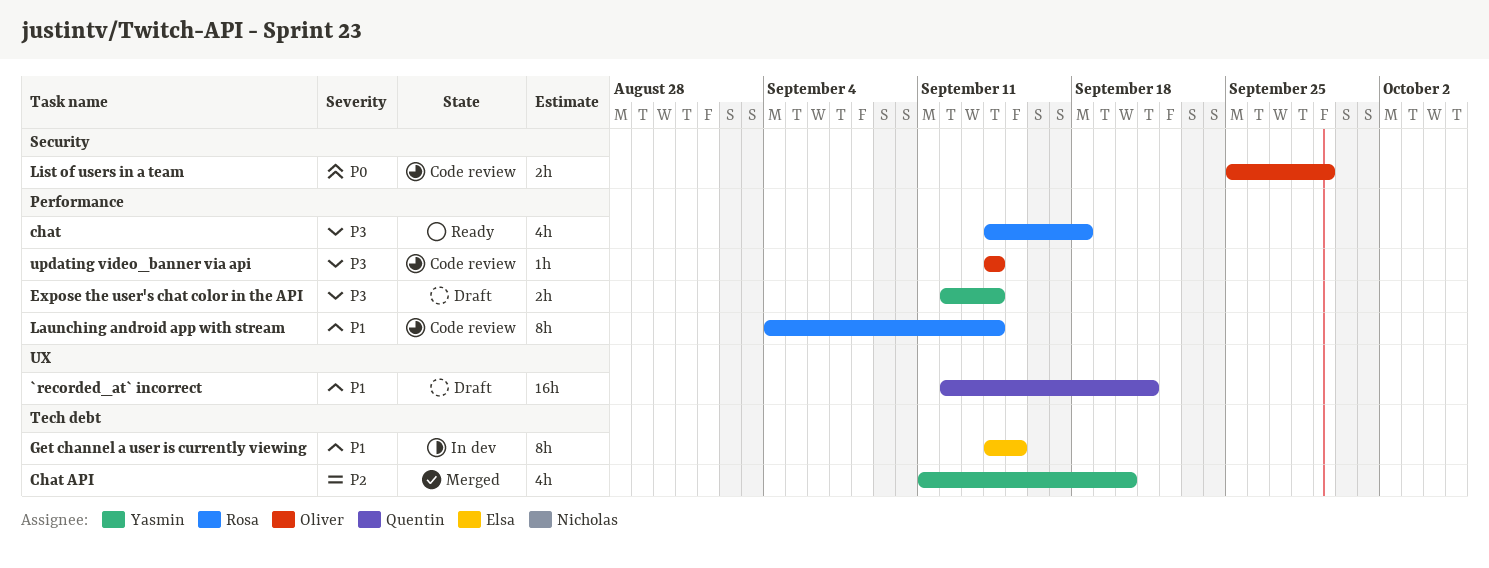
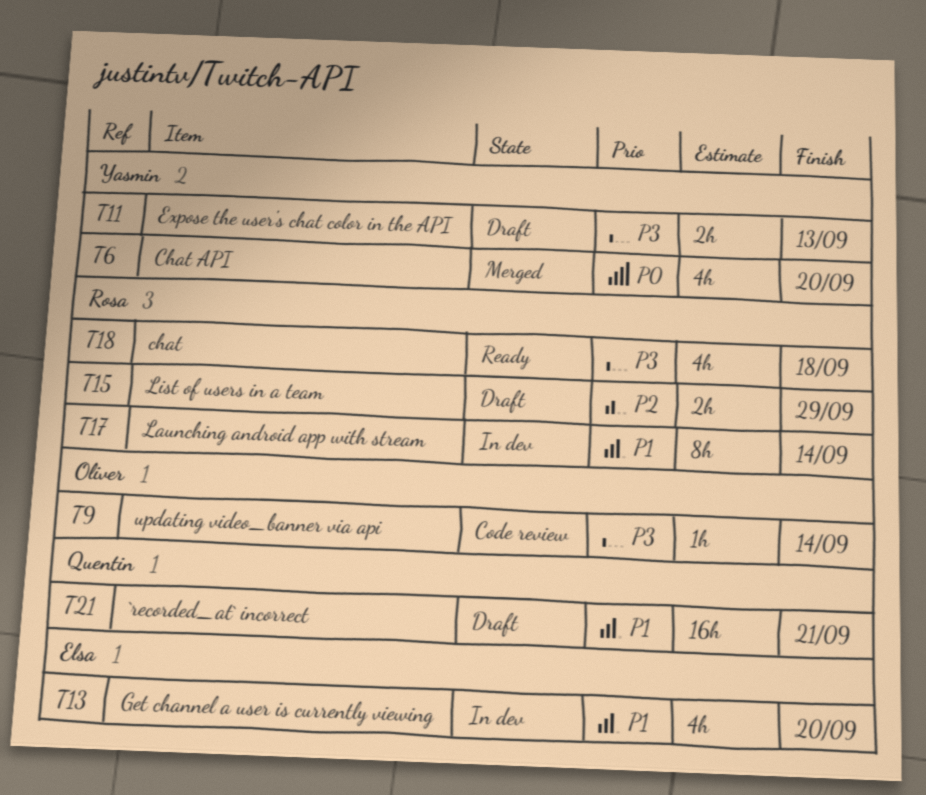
Chat API, priority: P2 -> P0
Expose the user's chat color in the API, due: Sep 14 -> Sep 13
Get channel a user is currently viewing, estimate: 8h -> 4h
Get channel a user is currently viewing, due: Sep 15 -> Sep 20
Launching android app with stream, status: Code review -> In dev
List of users in a team, status: Code review -> Draft
List of users in a team, owner: Oliver -> Rosa
List of users in a team, priority: P0 -> P2

